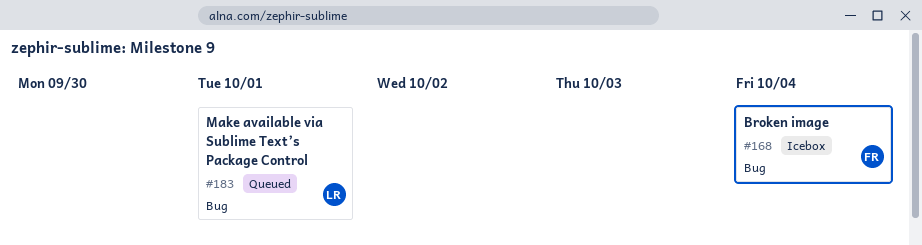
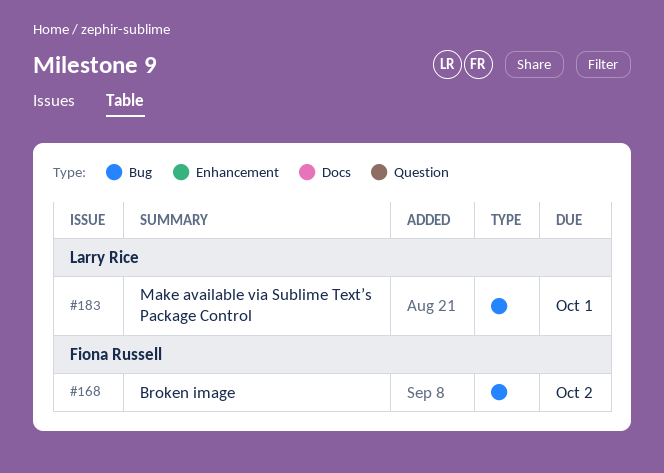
#168, due: Oct 4 -> Oct 2

